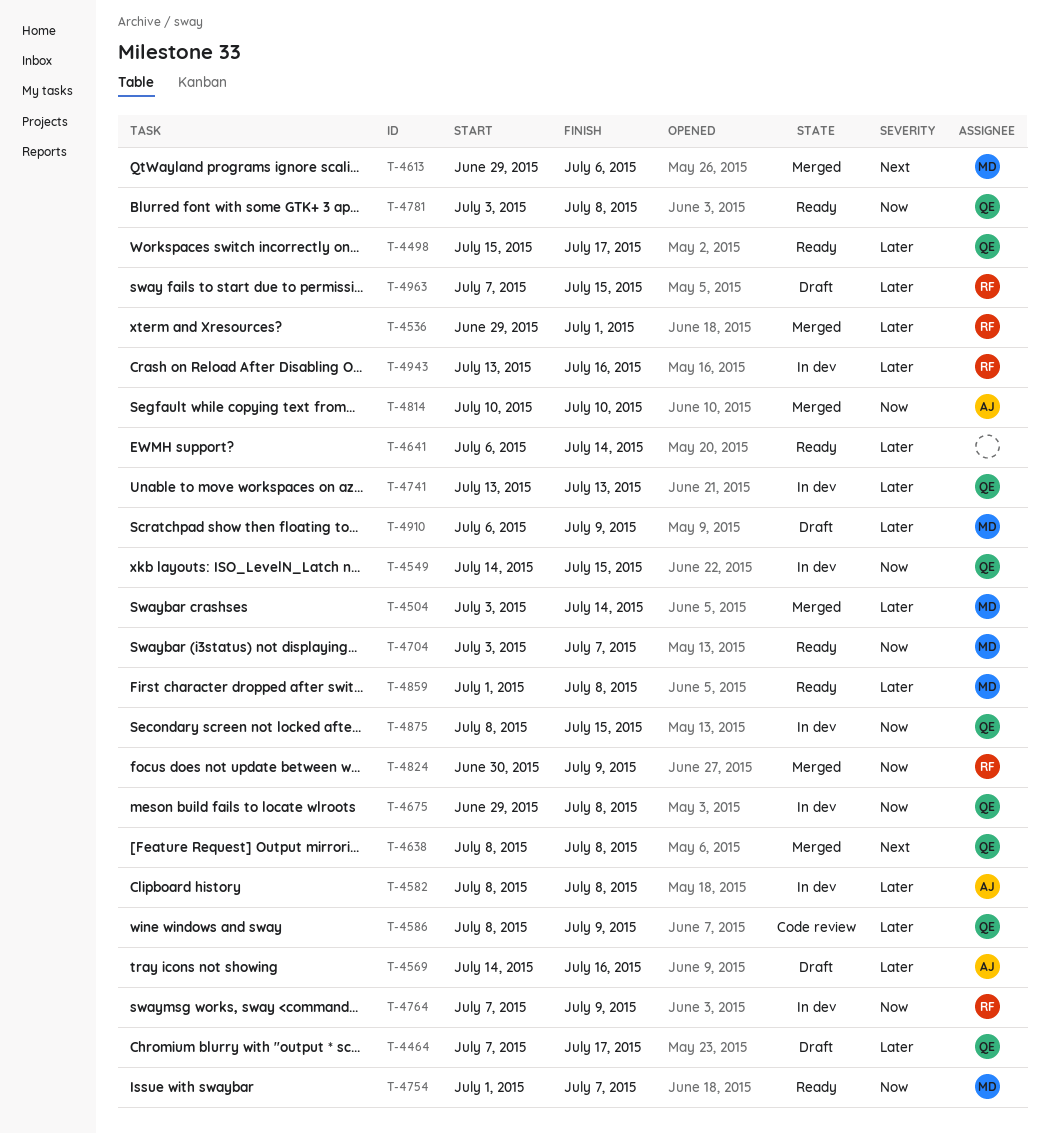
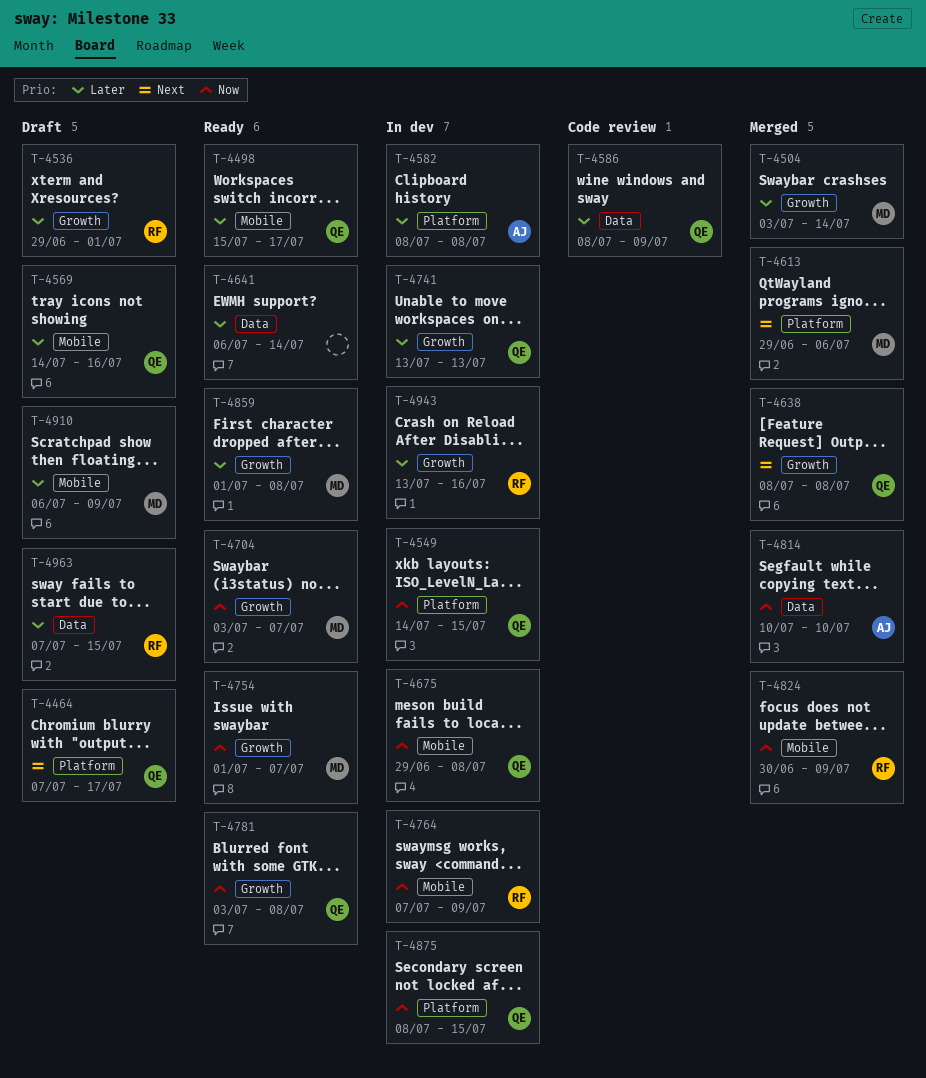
T-4464, priority: Later -> Next
T-4536, status: Merged -> Draft
T-4569, owner: AJ -> QE

